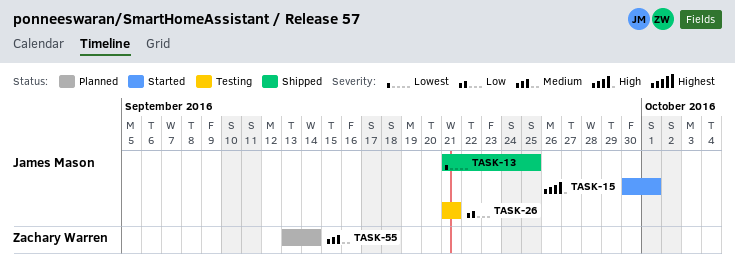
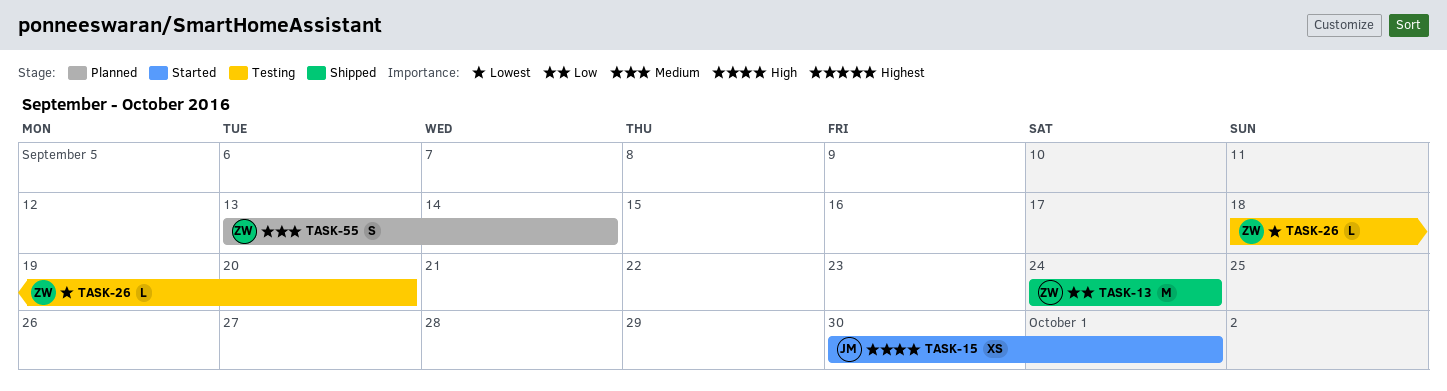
TASK-13, owner: James Mason -> Zachary Warren
TASK-13, priority: Lowest -> Low
TASK-13, start: Sep 21 -> Sep 24
TASK-13, due: Sep 25 -> Sep 24
TASK-26, owner: James Mason -> Zachary Warren
TASK-26, priority: Low -> Lowest
TASK-26, start: Sep 21 -> Sep 18
TASK-26, due: Sep 21 -> Sep 20

